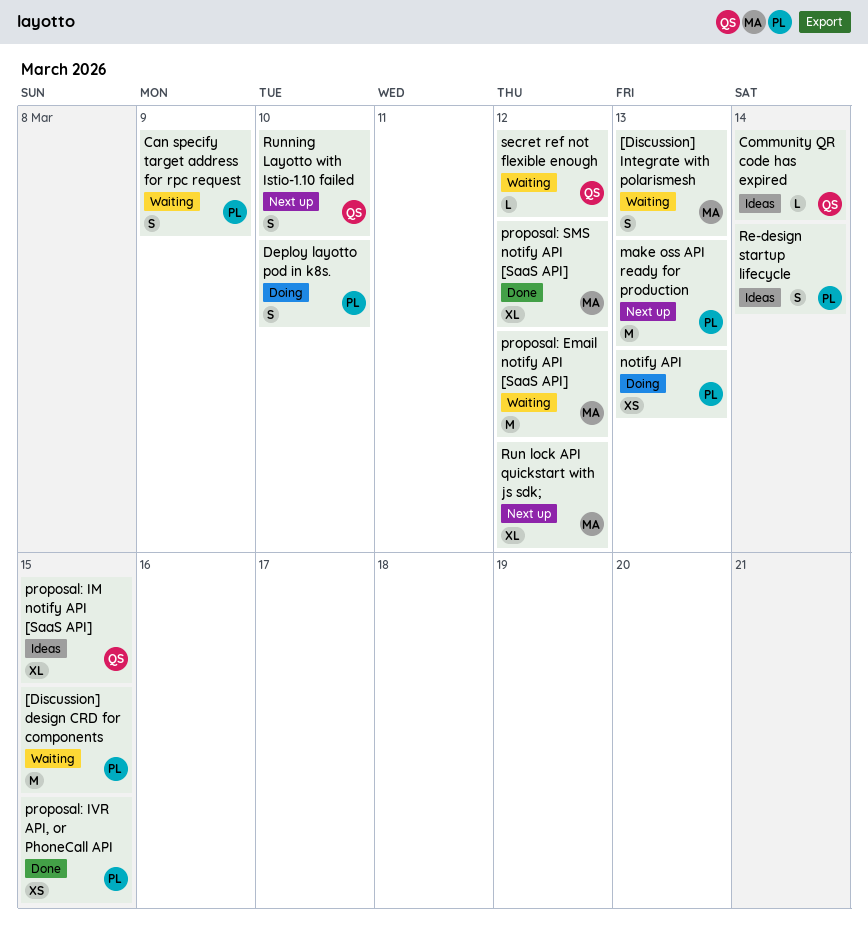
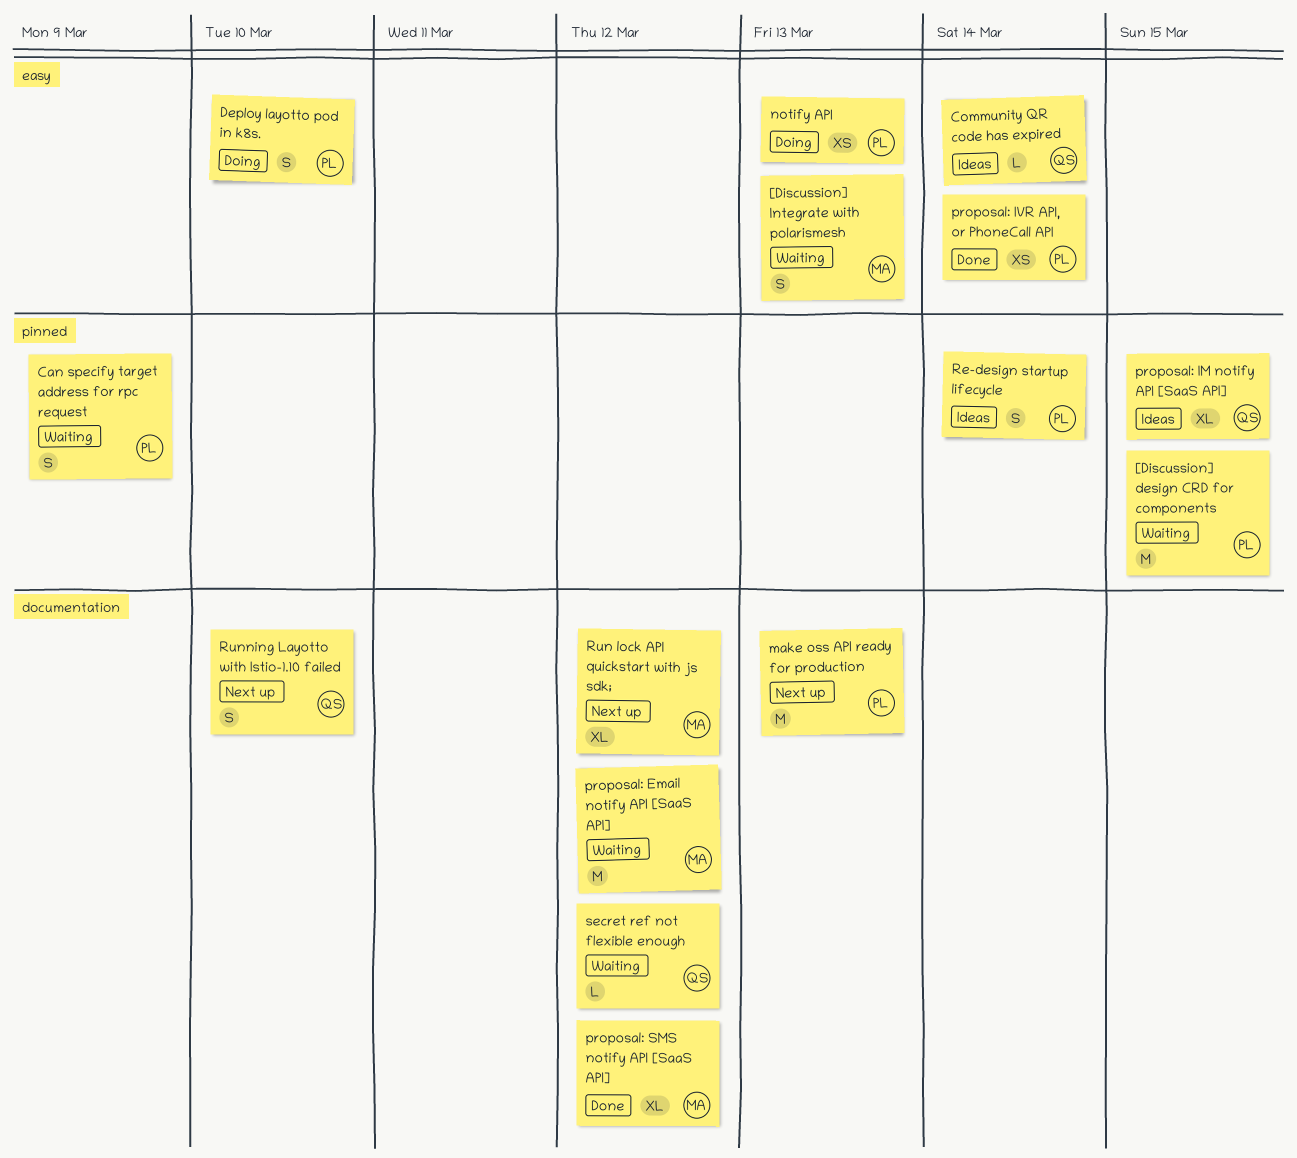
proposal: IVR API, or PhoneCall API, due: Mar 15 -> Mar 14

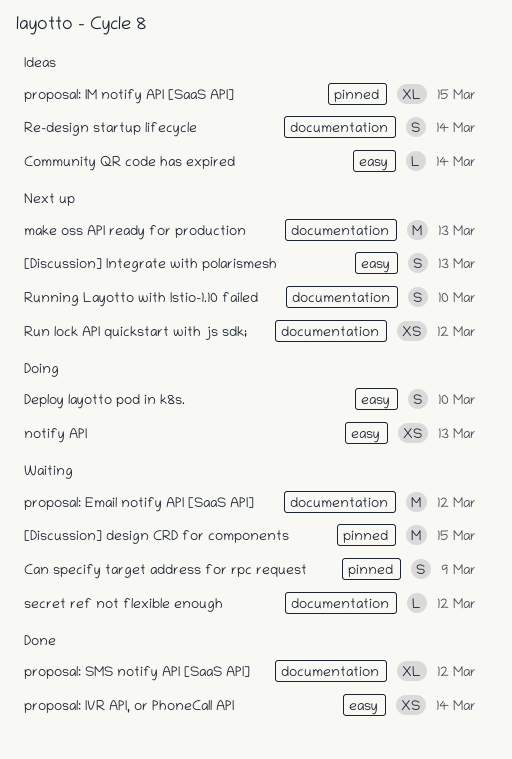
[Discussion] Integrate with polarismesh, status: Waiting -> Next up
Re-design startup lifecycle, label: pinned -> documentation
Run lock API quickstart with js sdk;, estimate: XL -> XS

